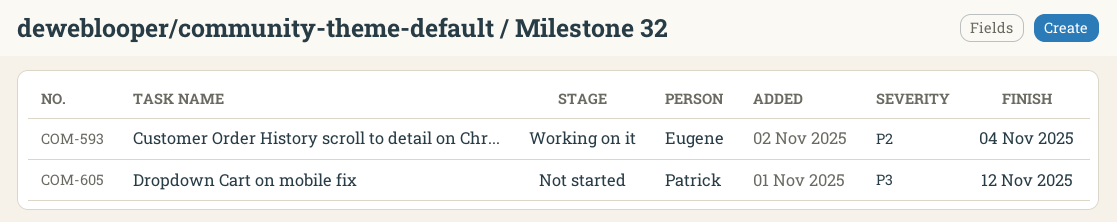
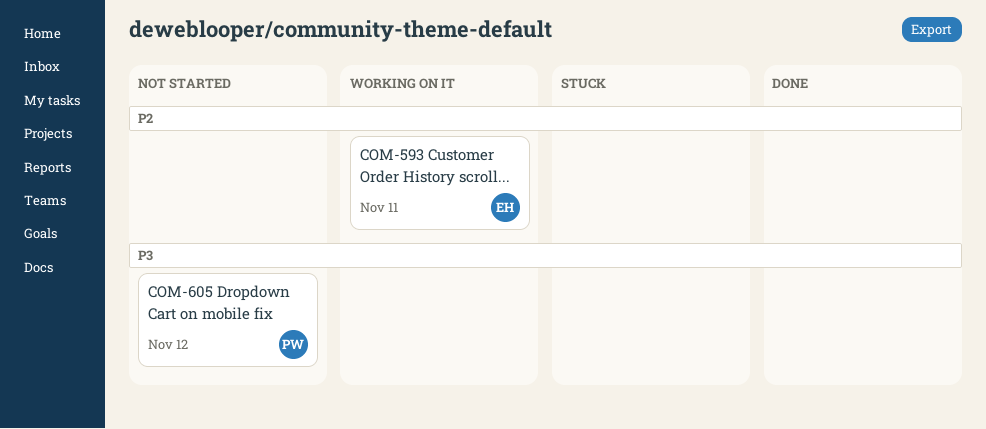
COM-593, due: Nov 4 -> Nov 11

